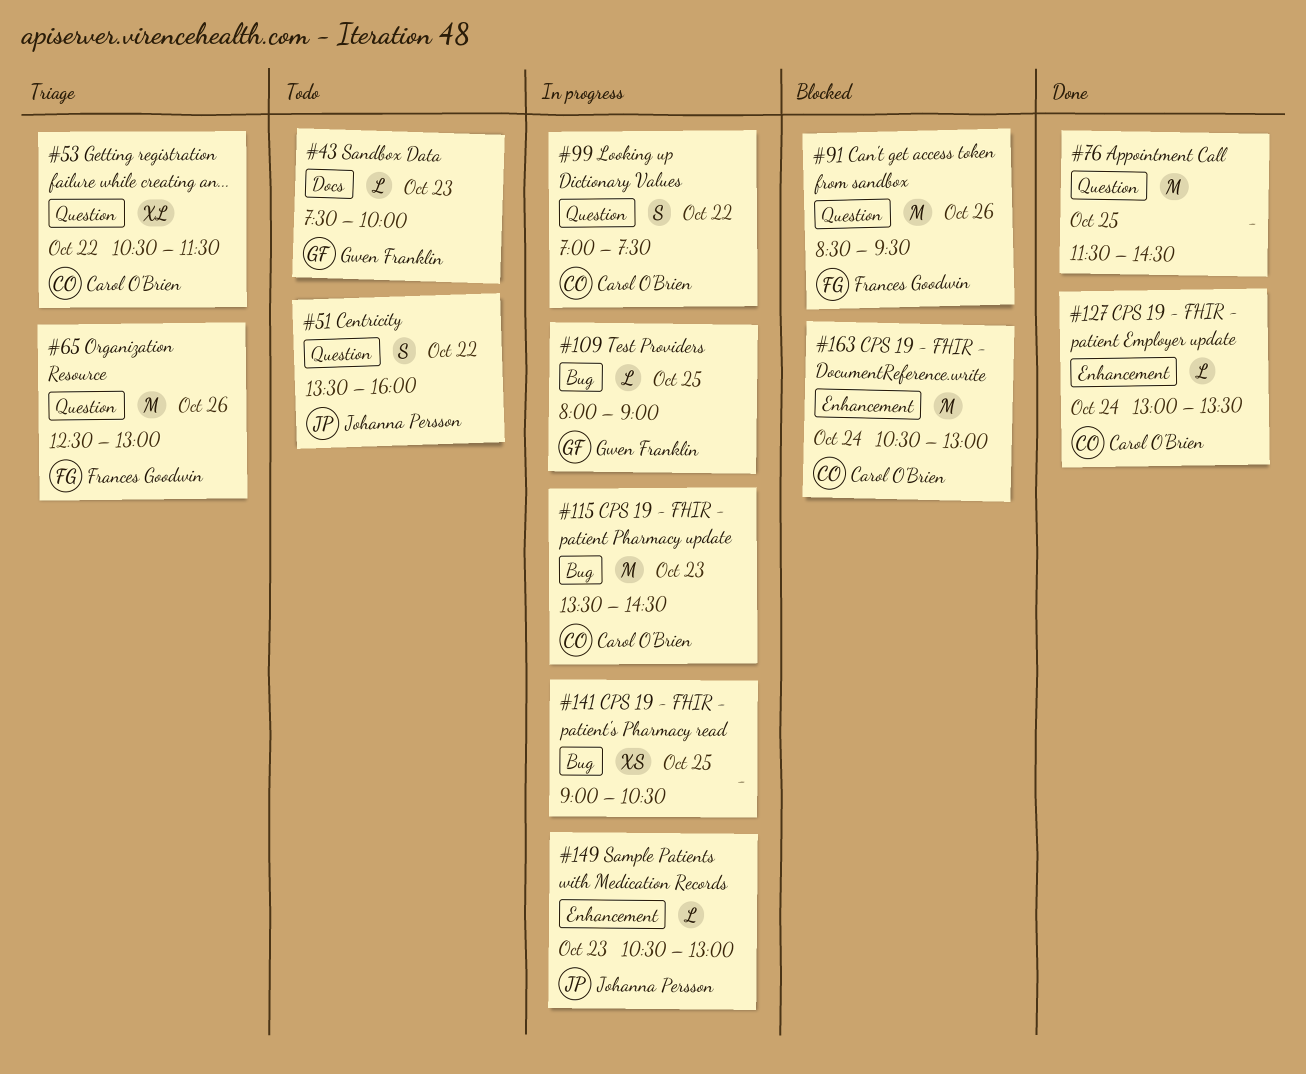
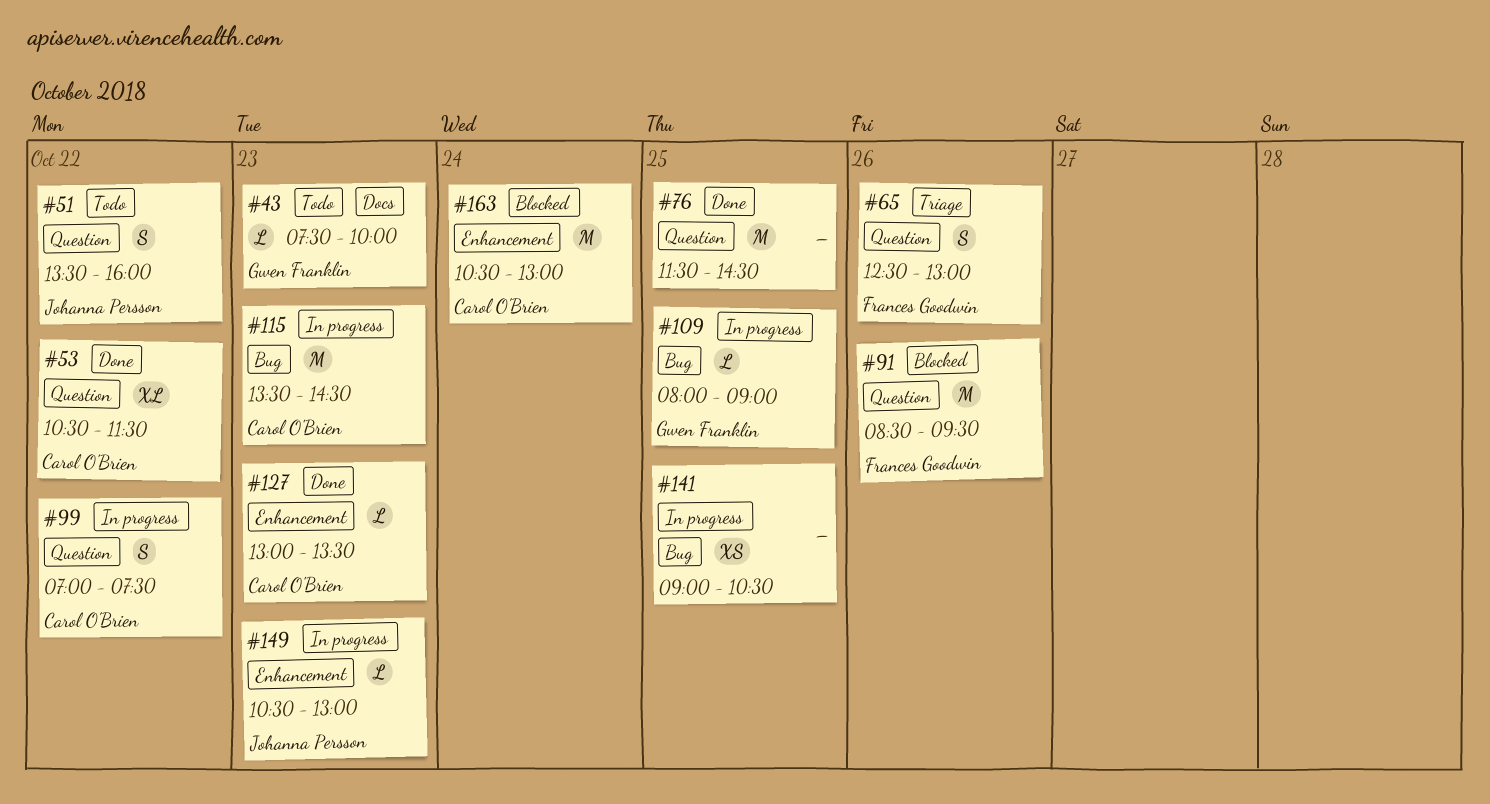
#53, status: Triage -> Done
#65, estimate: M -> S
#127, day: Oct 24 -> Oct 23

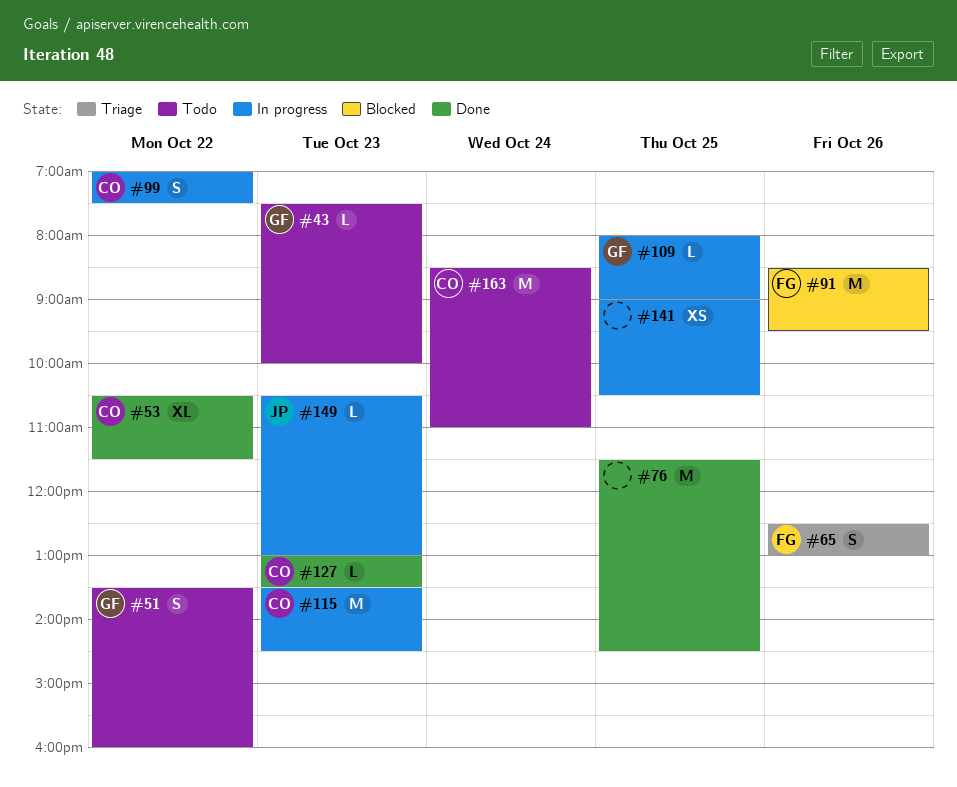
#51, owner: Johanna Persson -> Gwen Franklin
#163, status: Blocked -> Todo
#163, begins: 10:30 -> 08:30
#163, ends: 13:00 -> 11:00

